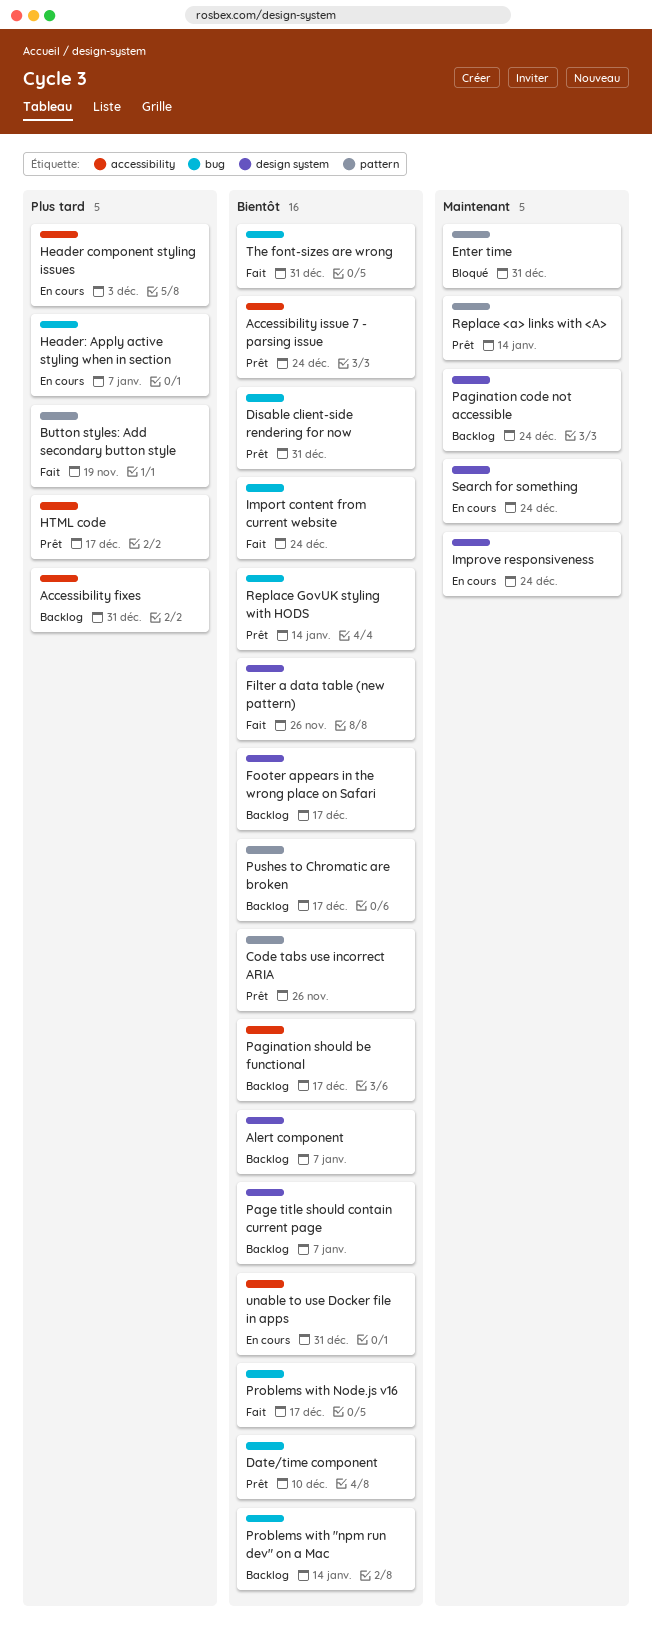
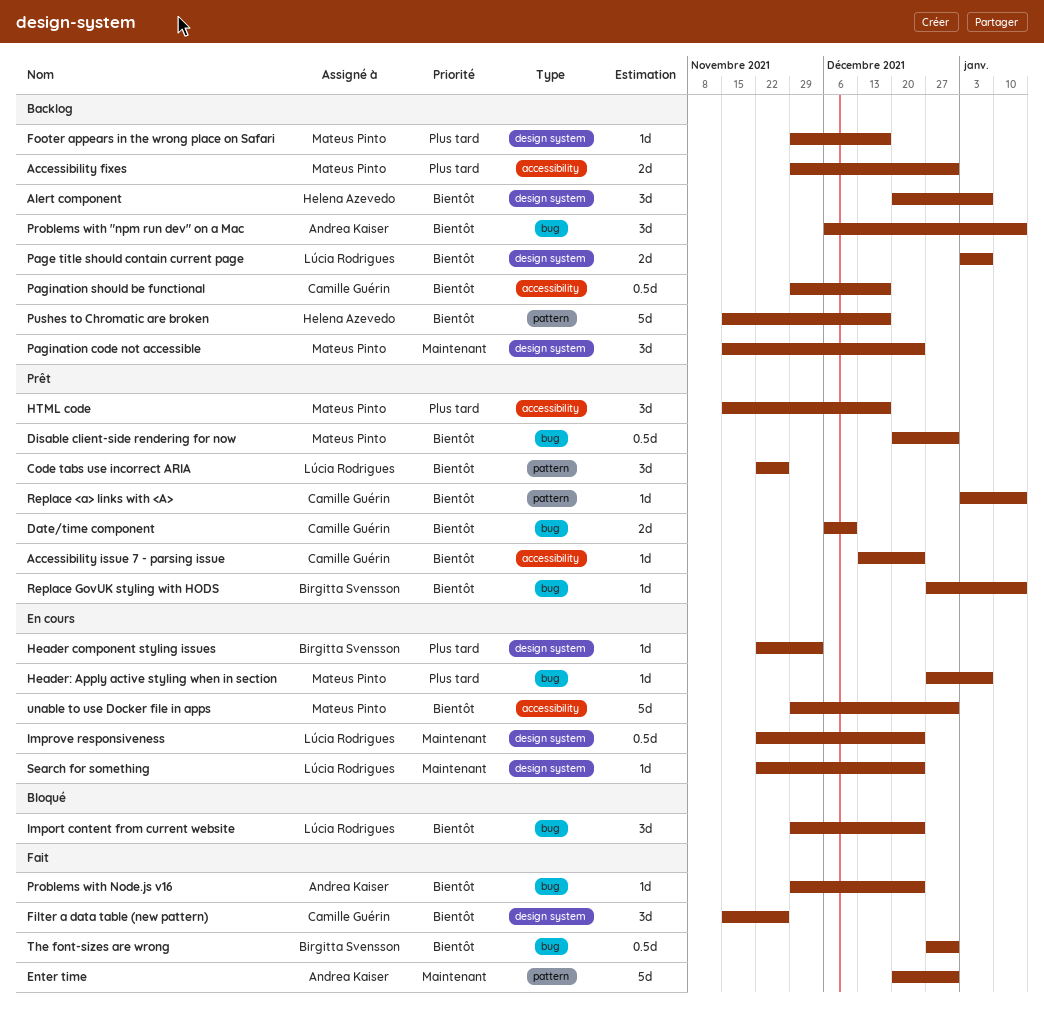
Button styles: Add secondary button style: present -> none
Enter time, status: Bloqué -> Fait
Footer appears in the wrong place on Safari, priority: Bientôt -> Plus tard
Header component styling issues, label: accessibility -> design system
Import content from current website, status: Fait -> Bloqué
Problems with Node.js v16, due: Dec 17 -> Dec 24
Replace <a> links with <A>, priority: Maintenant -> Bientôt

